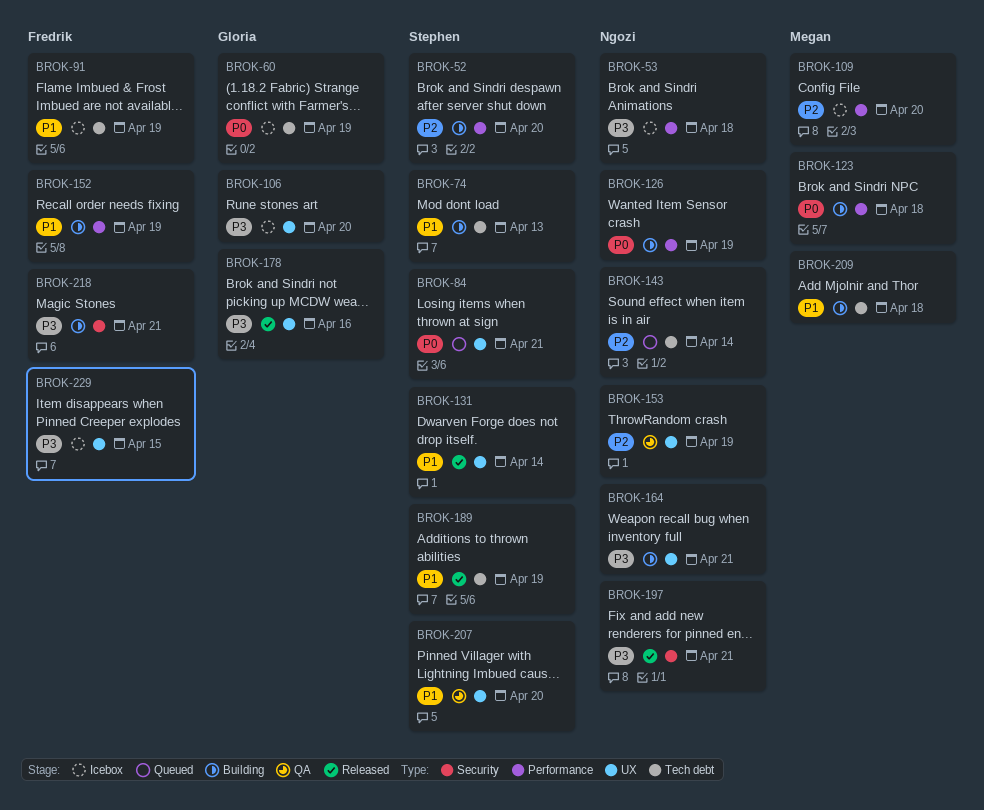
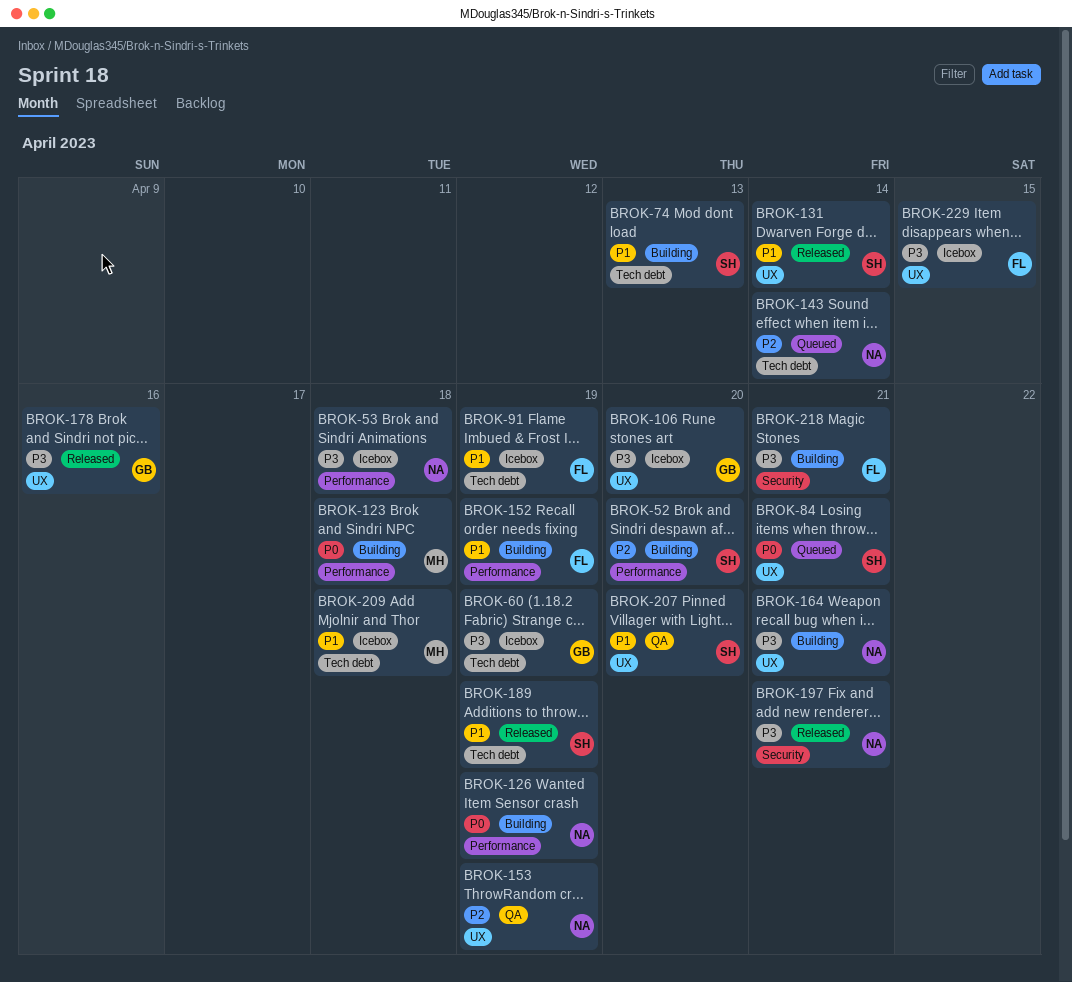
BROK-60, priority: P0 -> P3
BROK-109: present -> none
BROK-209, status: Building -> Icebox

